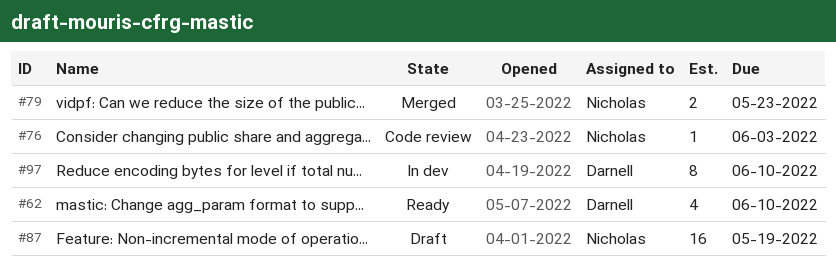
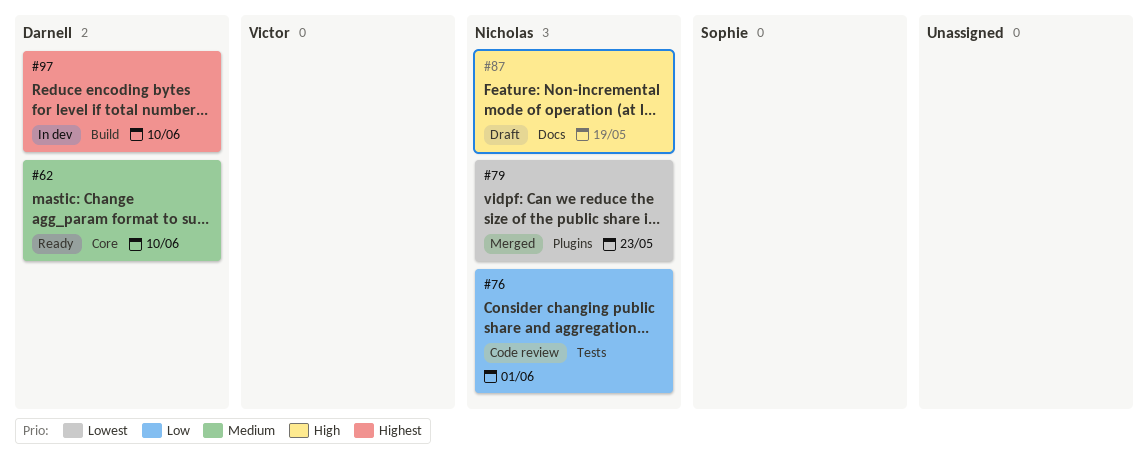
#76, due: Jun 3 -> Jun 1

